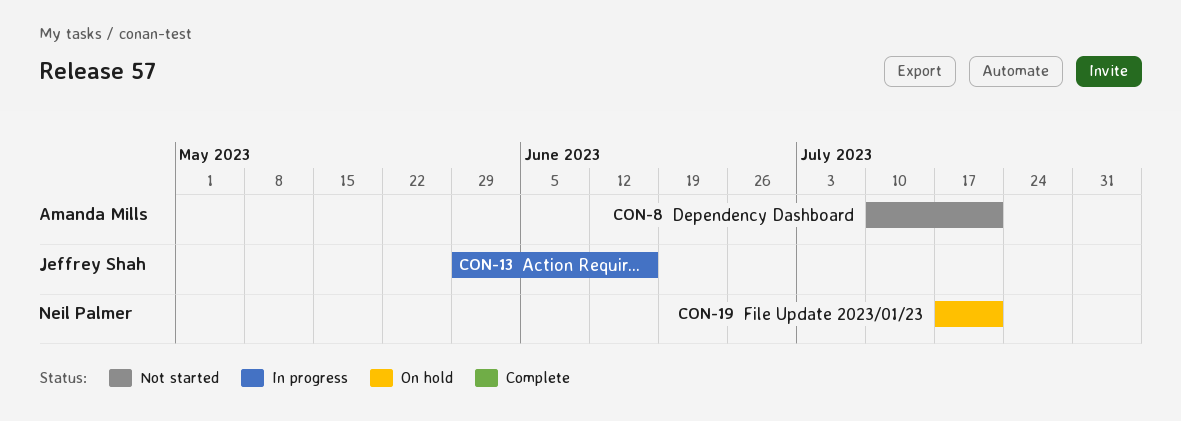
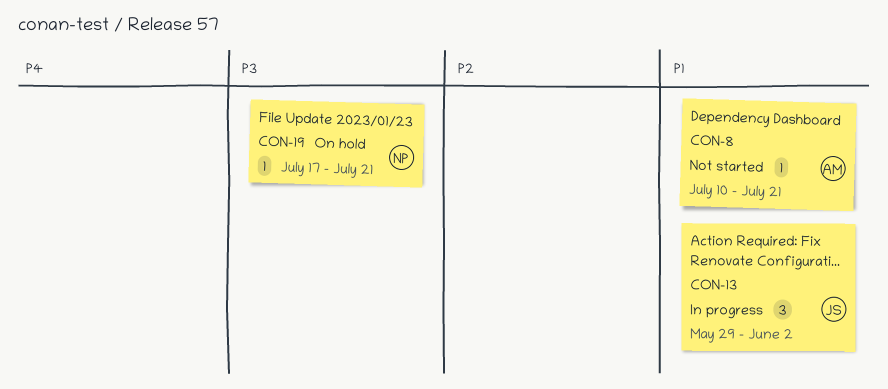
CON-13, due: Jun 16 -> Jun 2

